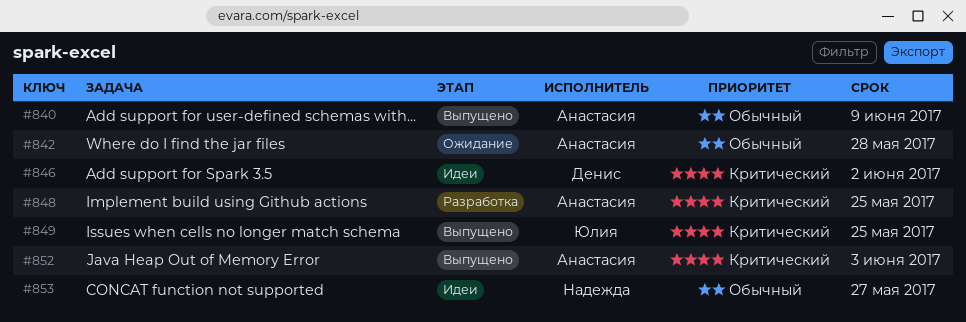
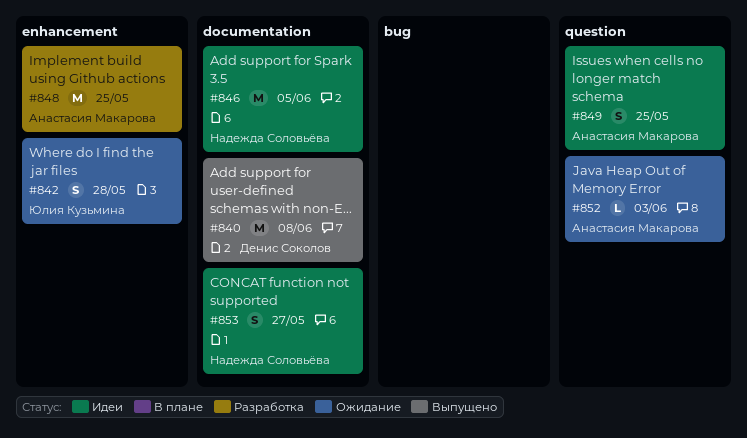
#840, owner: Анастасия Макарова -> Денис Соколов
#840, due: Jun 9 -> Jun 8
#842, owner: Анастасия Макарова -> Юлия Кузьмина
#846, owner: Денис Соколов -> Надежда Соловьёва
#846, due: Jun 2 -> Jun 5
#849, status: Выпущено -> Идеи
#849, owner: Юлия Кузьмина -> Анастасия Макарова
#852, status: Выпущено -> Ожидание

